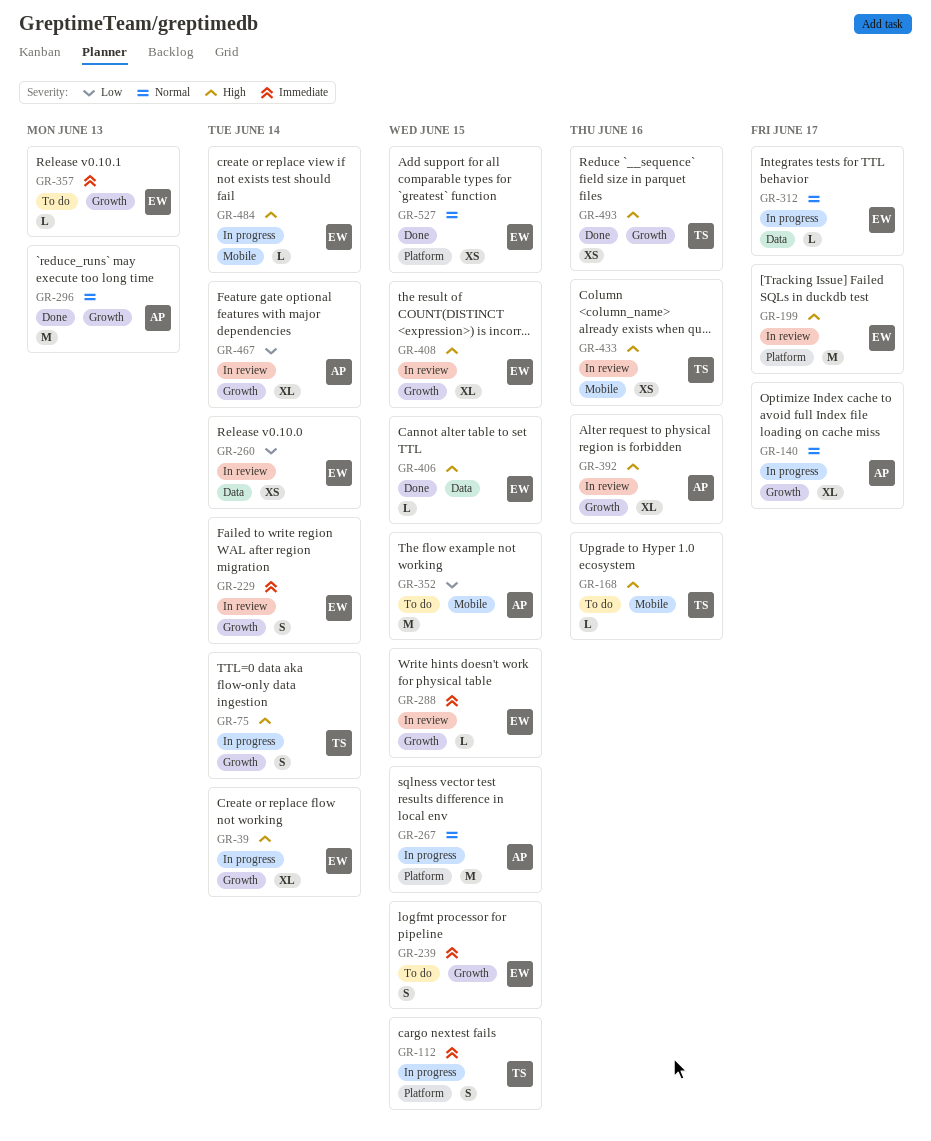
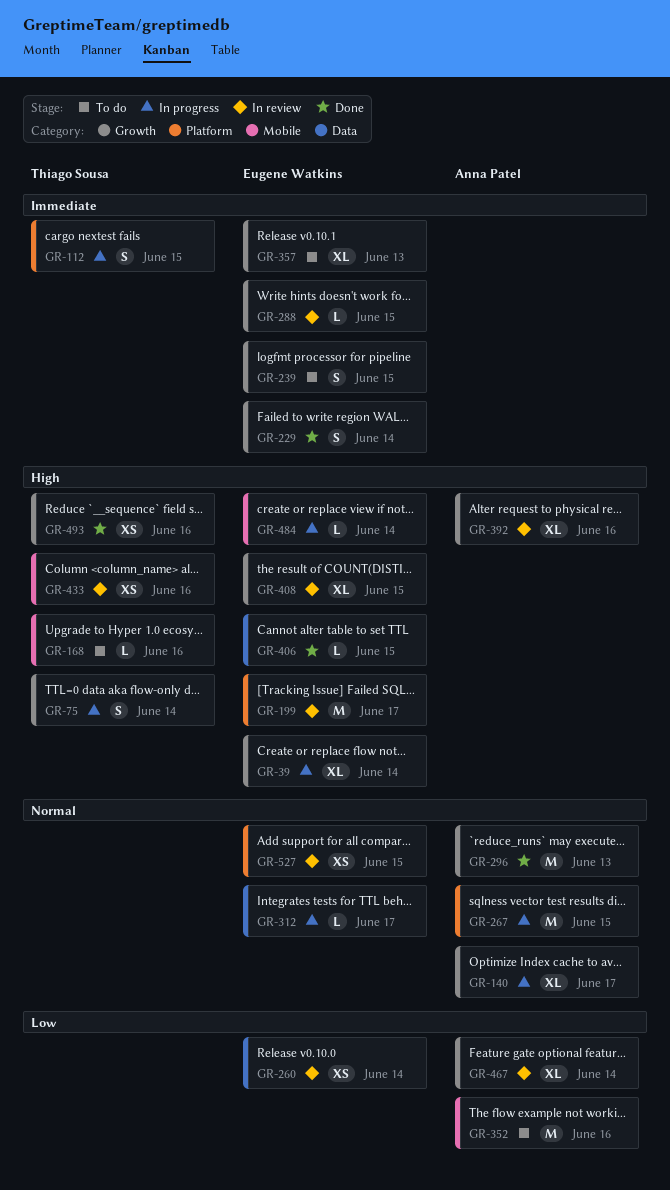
GR-229, status: In review -> Done
GR-352, due: Jun 15 -> Jun 16
GR-357, estimate: L -> XL
GR-527, status: Done -> In review

